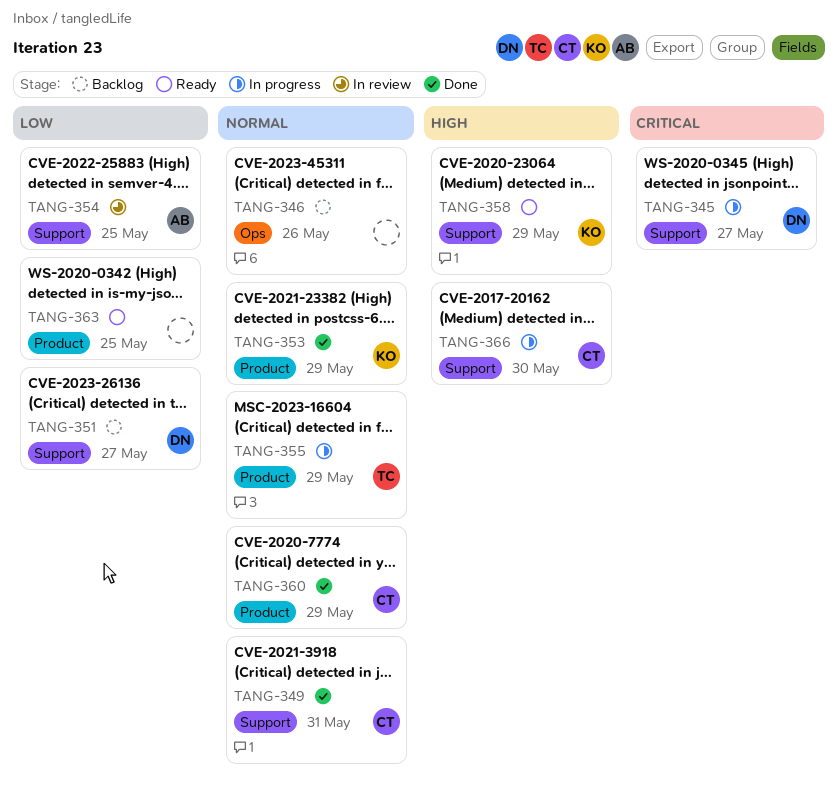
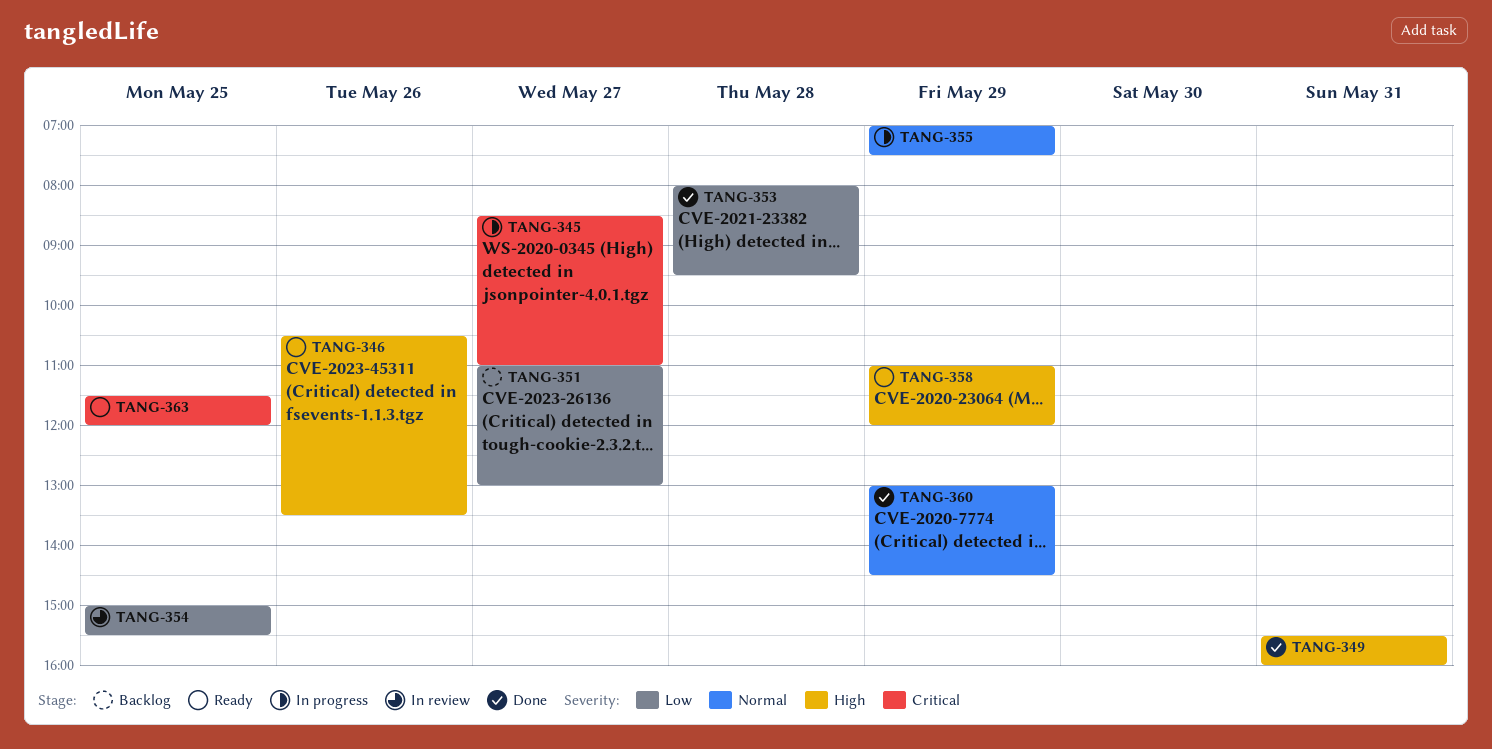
TANG-346, status: Backlog -> Ready
TANG-346, priority: Normal -> High
TANG-349, priority: Normal -> High
TANG-353, priority: Normal -> Low
TANG-353, day: May 29 -> May 28
TANG-363, priority: Low -> Critical
TANG-366: present -> none

